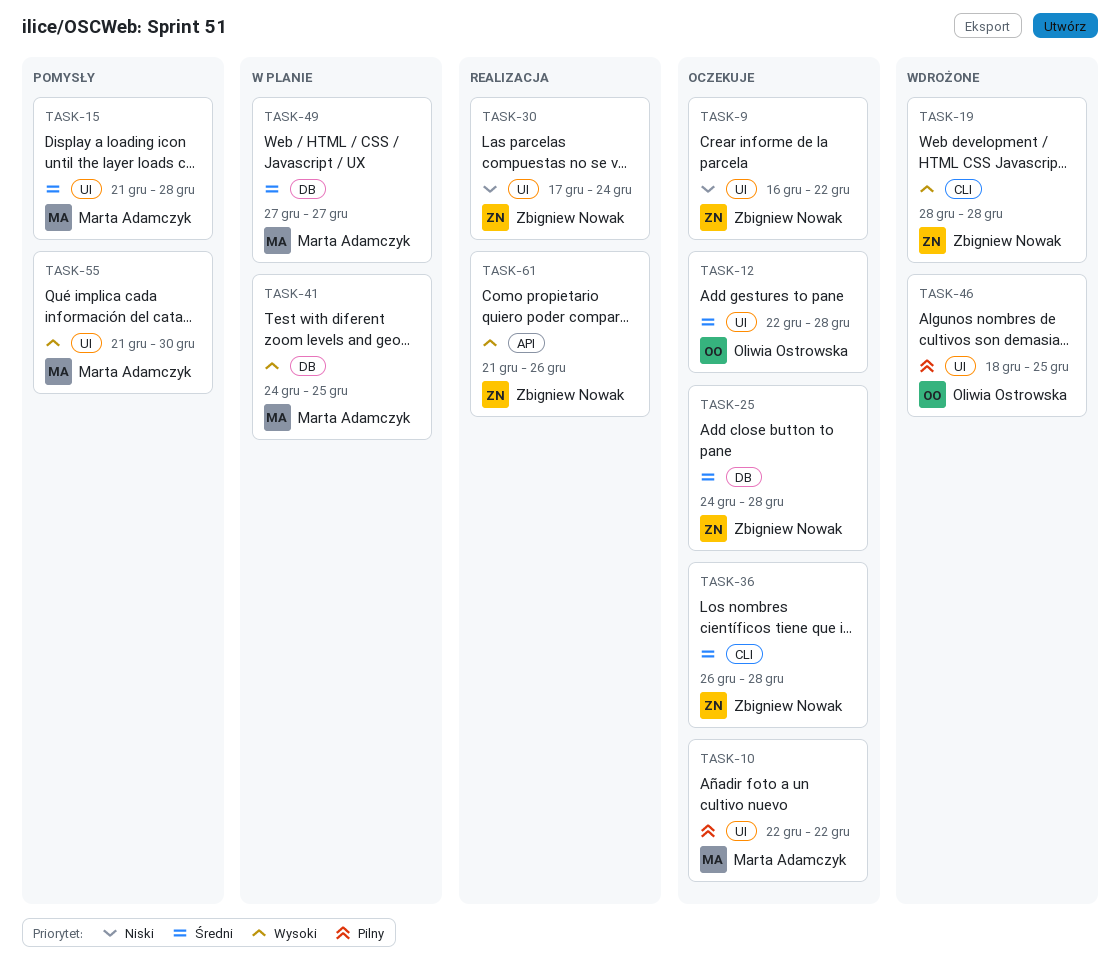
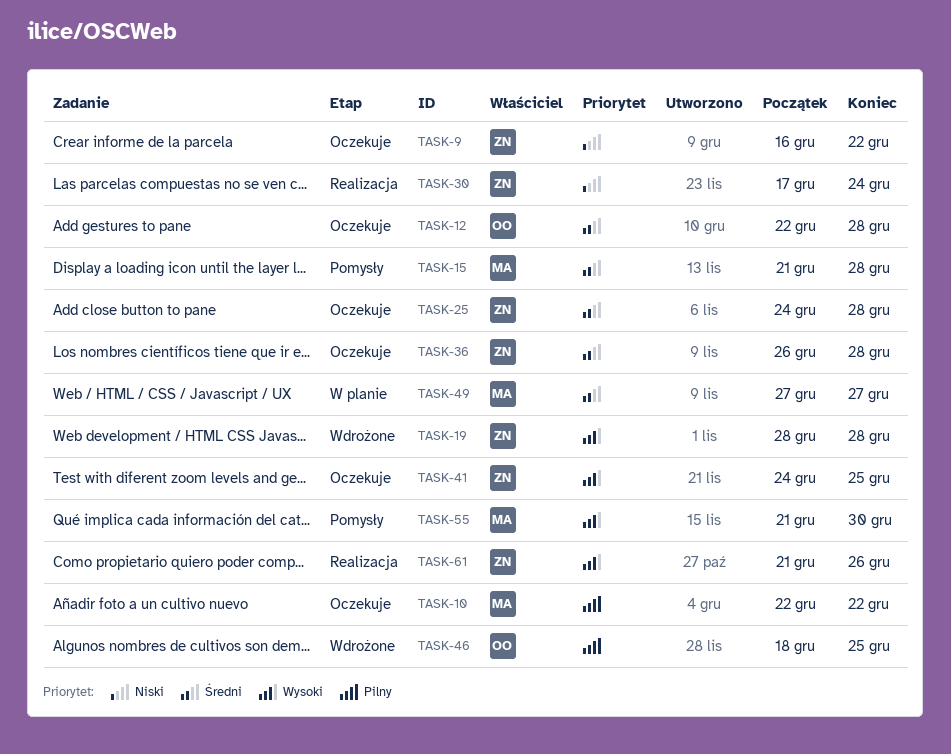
TASK-41, status: W planie -> Oczekuje
TASK-41, owner: Marta Adamczyk -> Zbigniew Nowak

